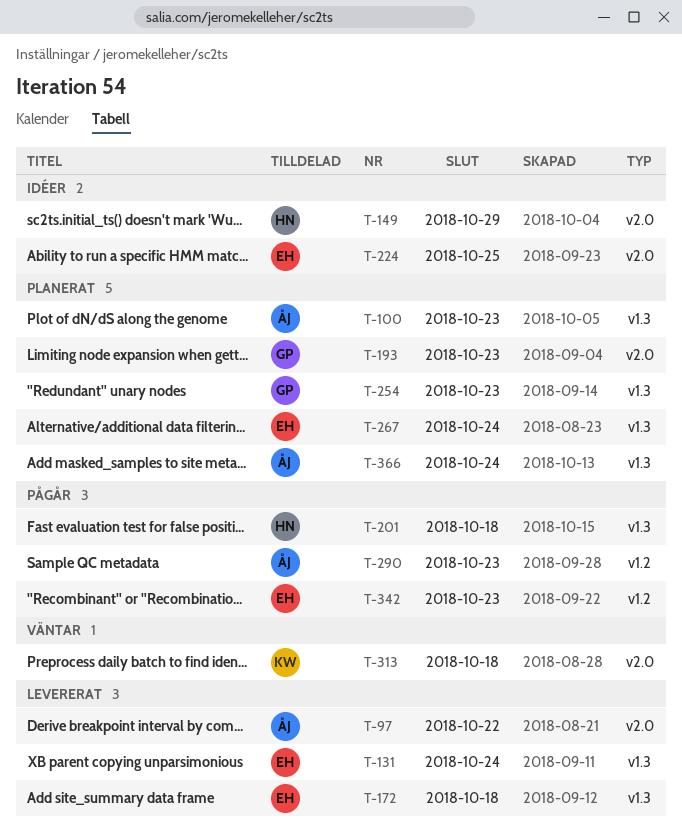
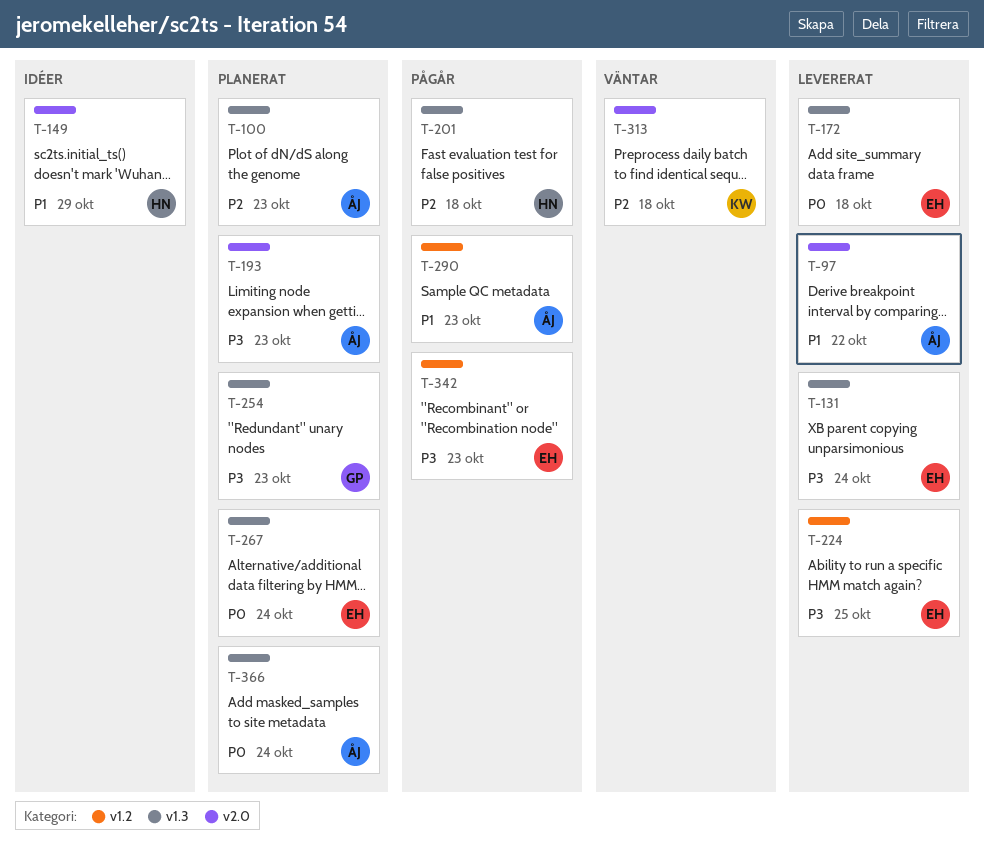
T-193, owner: GP -> ÅJ
T-224, status: Idéer -> Levererat
T-224, label: v2.0 -> v1.2

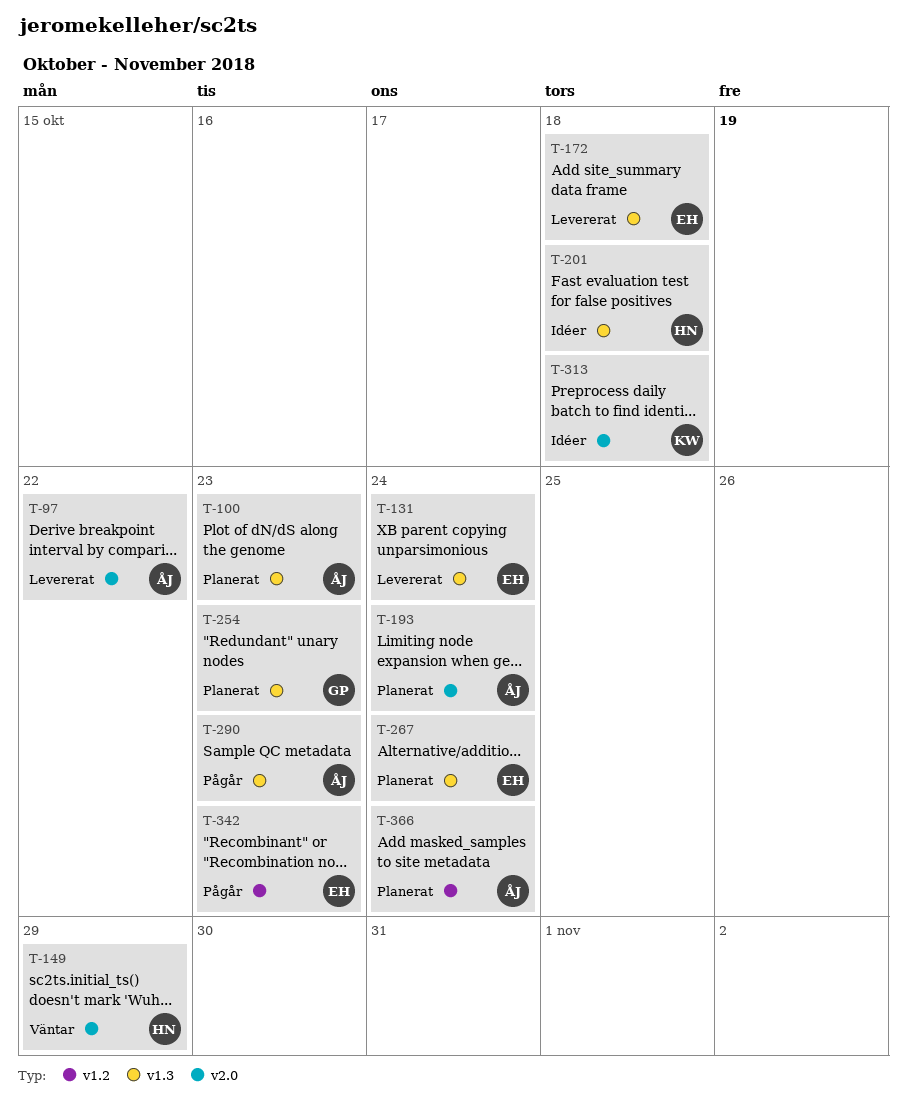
T-149, status: Idéer -> Väntar
T-193, due: Oct 23 -> Oct 24
T-201, status: Pågår -> Idéer
T-224: present -> none
T-290, label: v1.2 -> v1.3
T-313, status: Väntar -> Idéer
T-366, label: v1.3 -> v1.2

